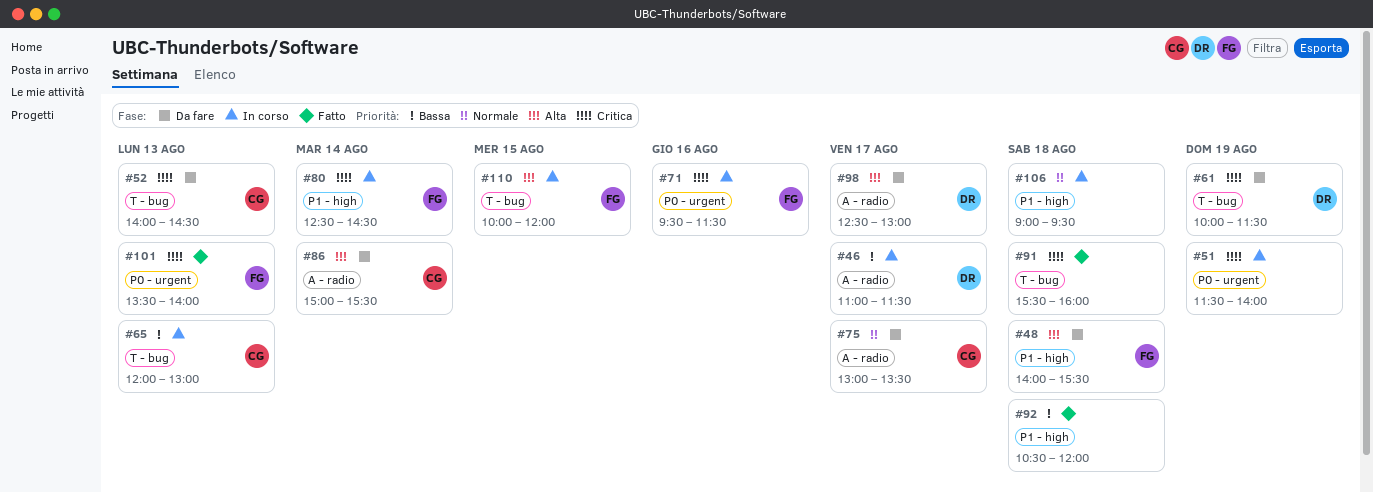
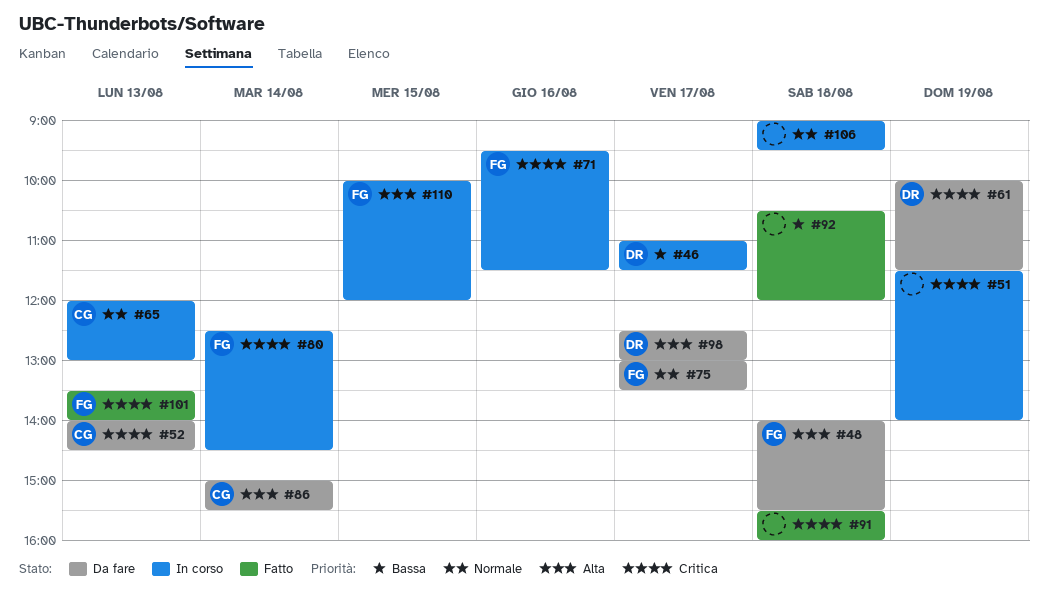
#65, priority: Bassa -> Normale
#75, owner: CG -> FG

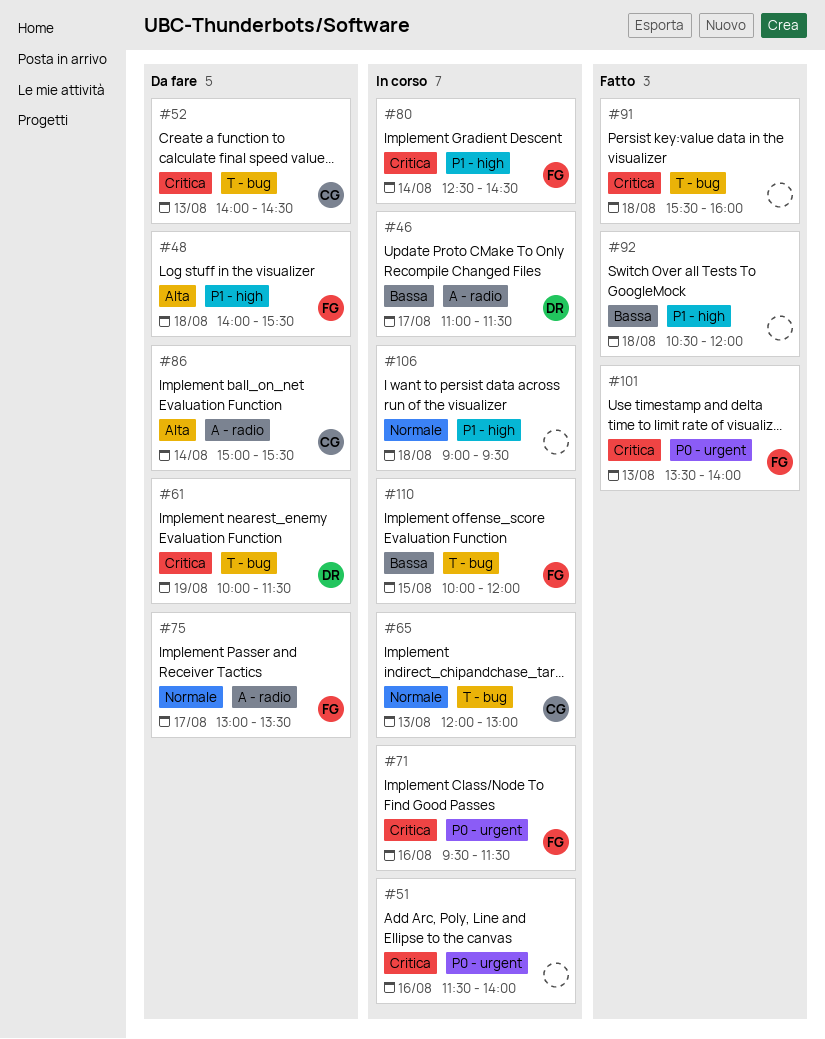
#51, day: Aug 19 -> Aug 16
#98: present -> none
#110, priority: Alta -> Bassa

